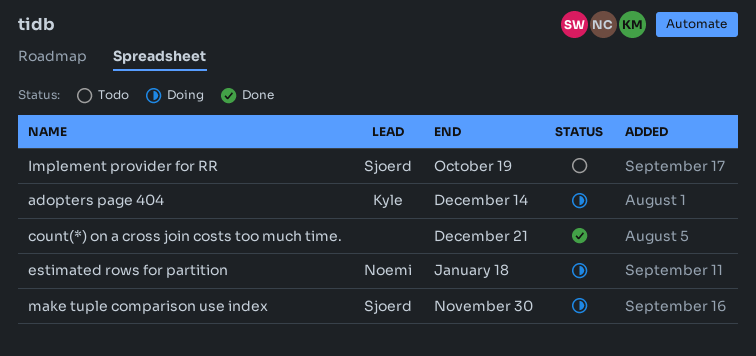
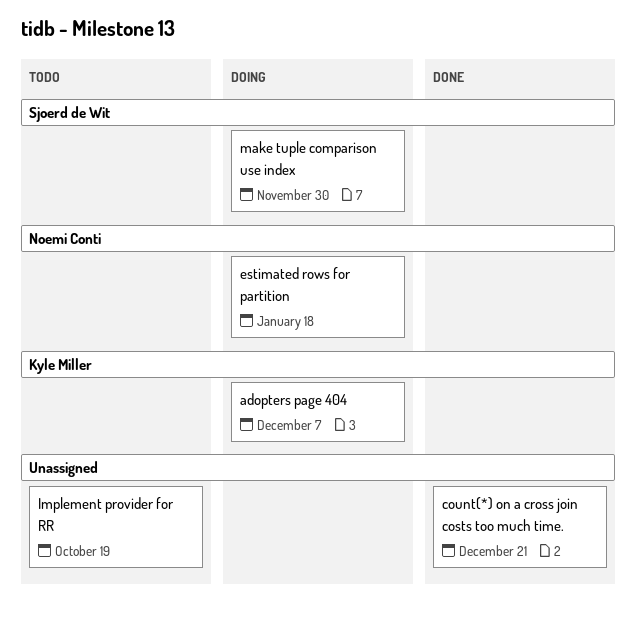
adopters page 404, due: Dec 14 -> Dec 7
Implement provider for RR, owner: Sjoerd de Wit -> none

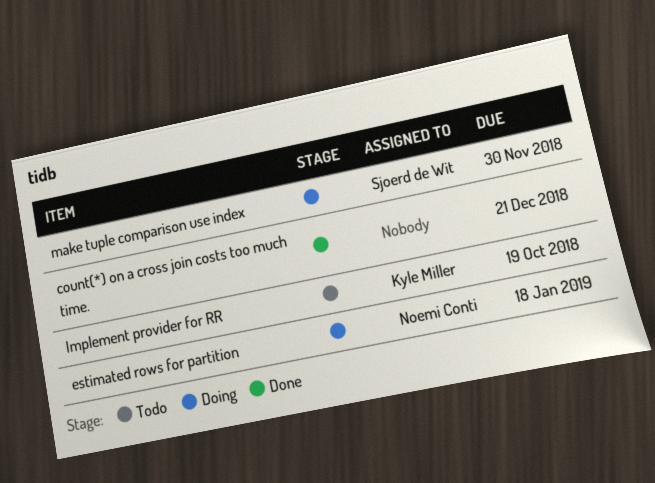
adopters page 404: present -> none
Implement provider for RR, owner: none -> Kyle Miller

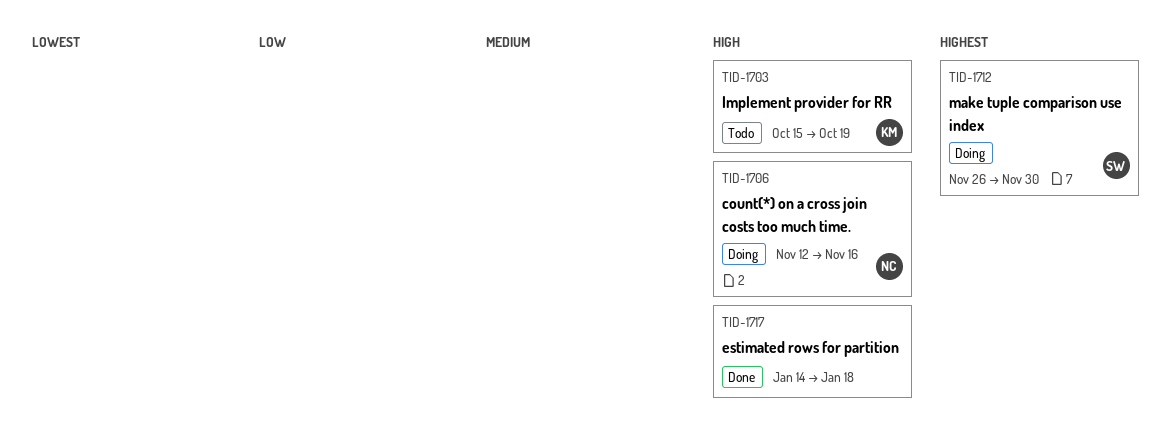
count(*) on a cross join costs too much time., status: Done -> Doing
count(*) on a cross join costs too much time., owner: none -> Noemi Conti
count(*) on a cross join costs too much time., due: Dec 21 -> Nov 16
estimated rows for partition, status: Doing -> Done
estimated rows for partition, owner: Noemi Conti -> none

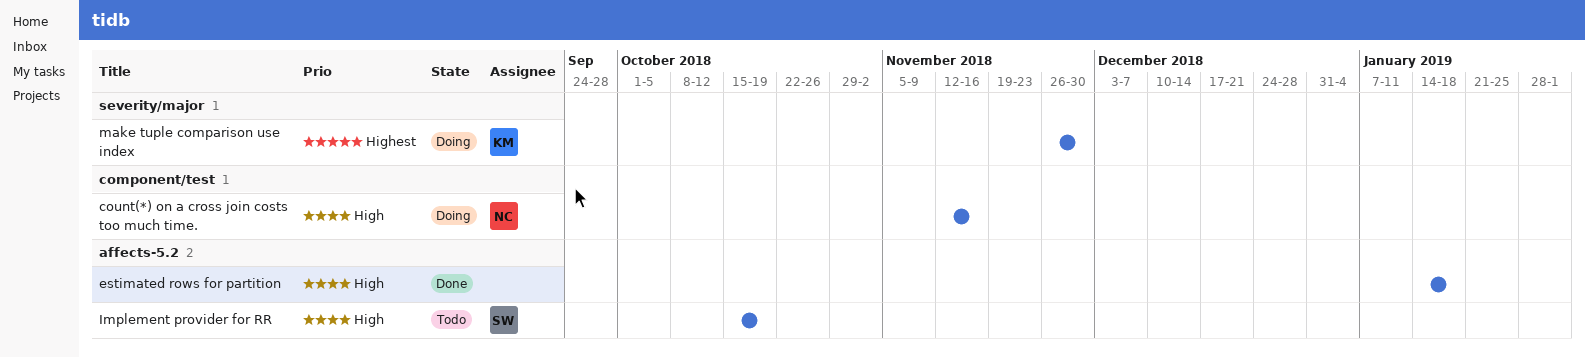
Implement provider for RR, owner: KM -> SW
make tuple comparison use index, owner: SW -> KM

